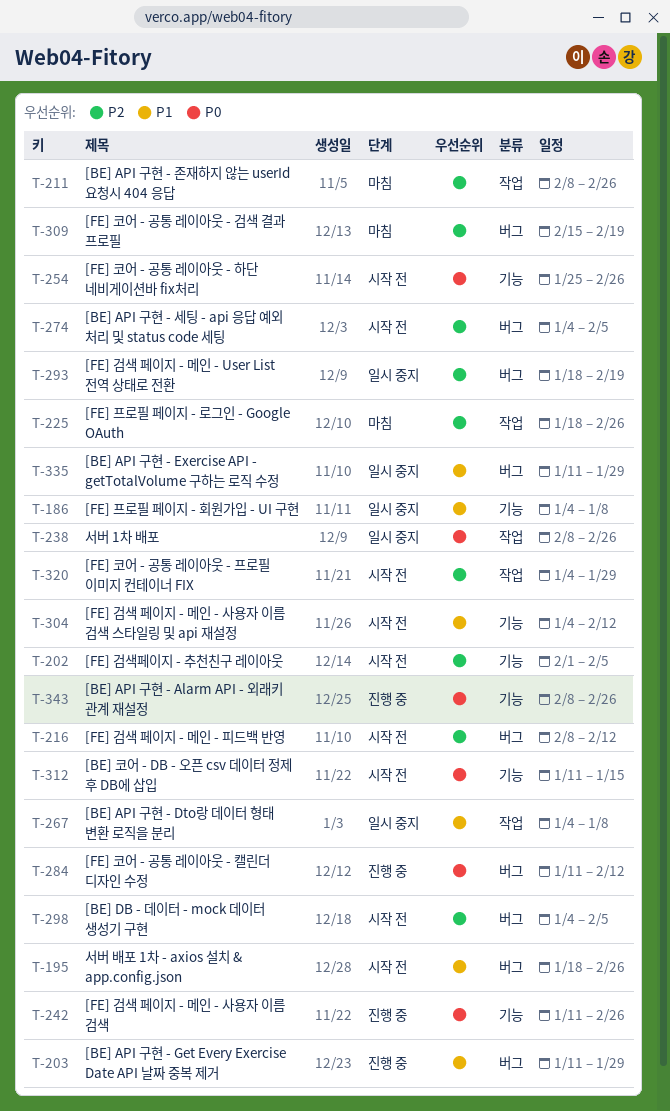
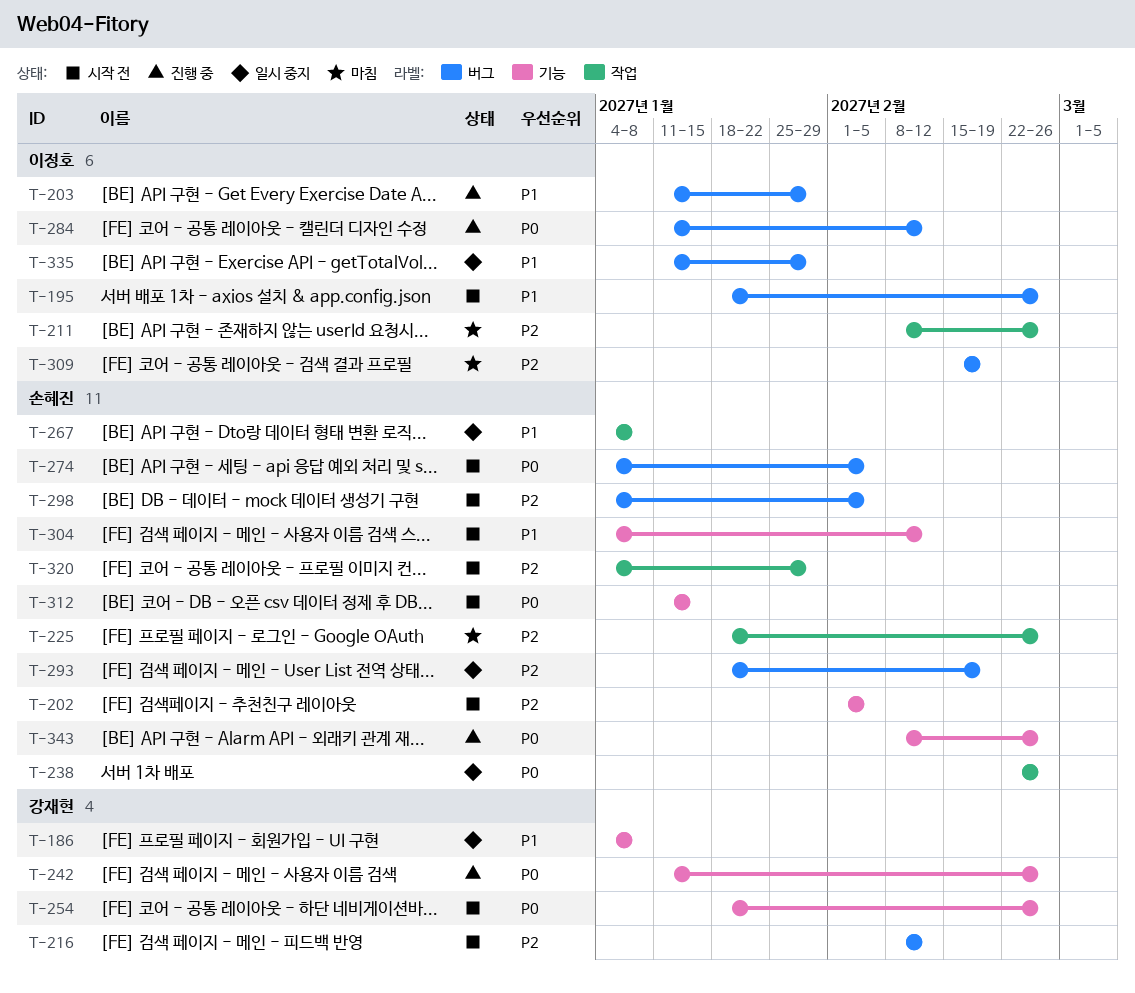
T-238, start: Feb 8 -> Feb 22
T-254, start: Jan 25 -> Jan 18
T-274, priority: P2 -> P0

